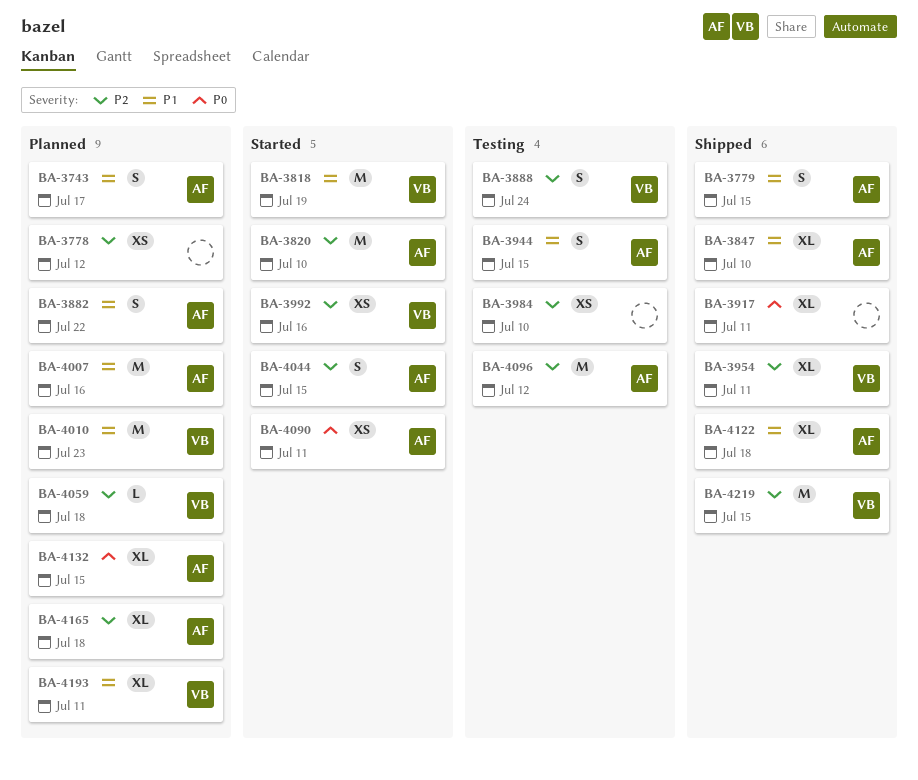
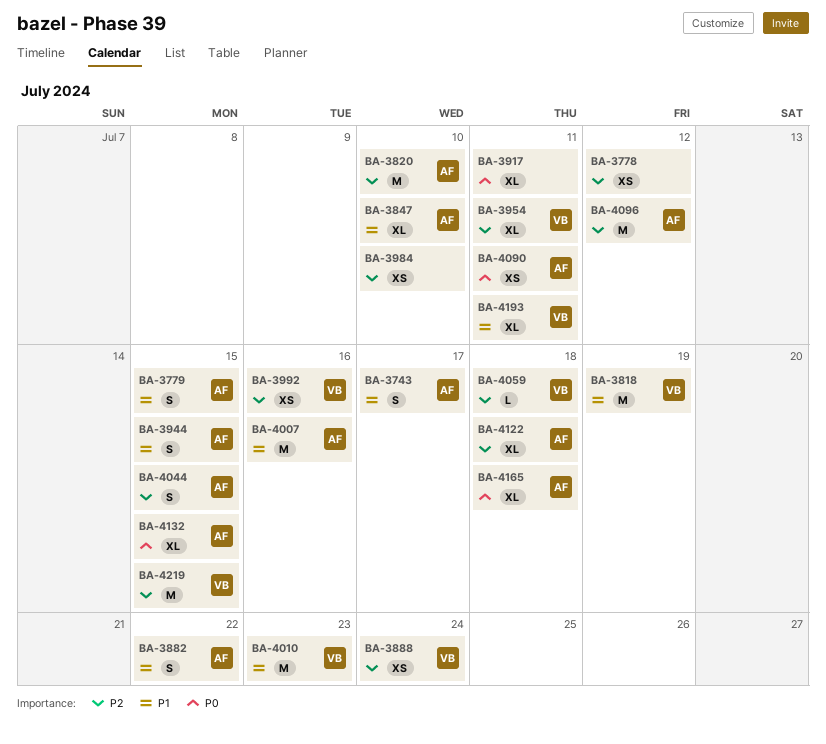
BA-3888, estimate: S -> XS
BA-4122, priority: P1 -> P2
BA-4165, priority: P2 -> P0

